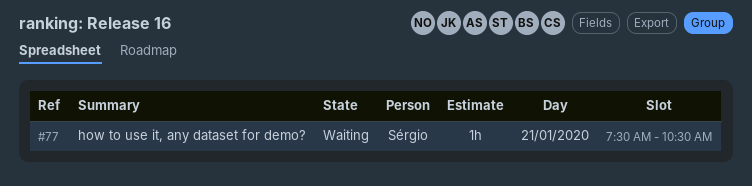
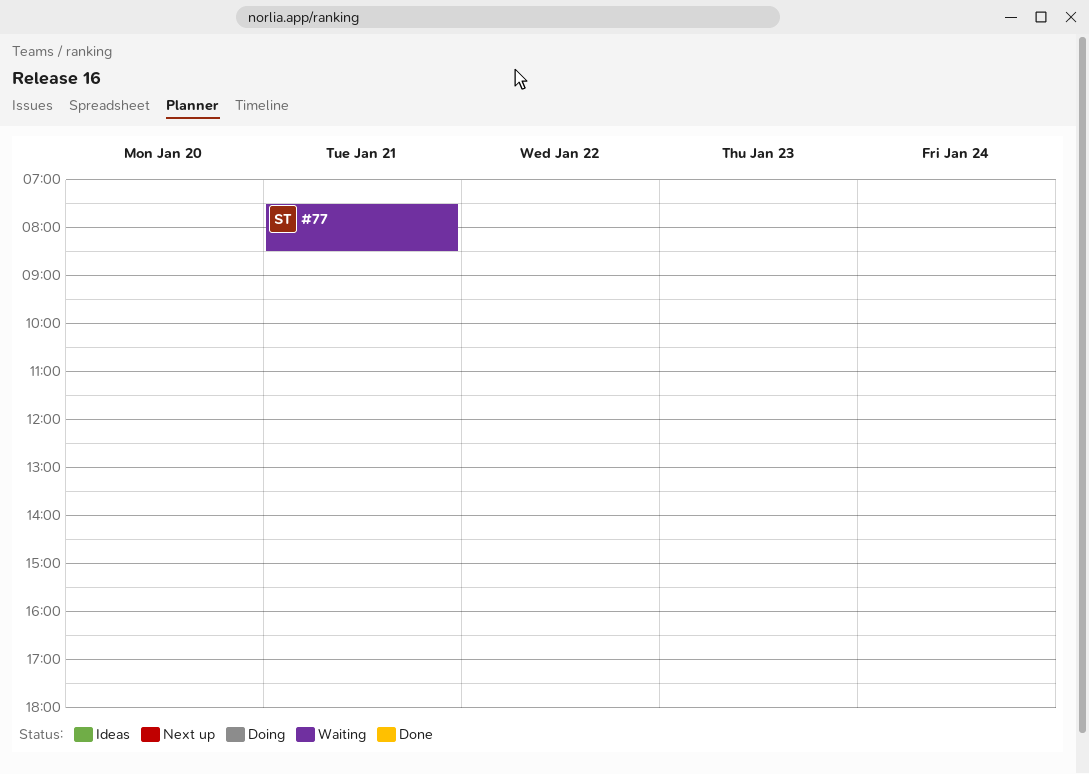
#77, ends: 10:30 -> 08:30

